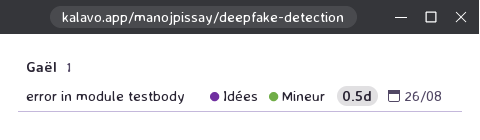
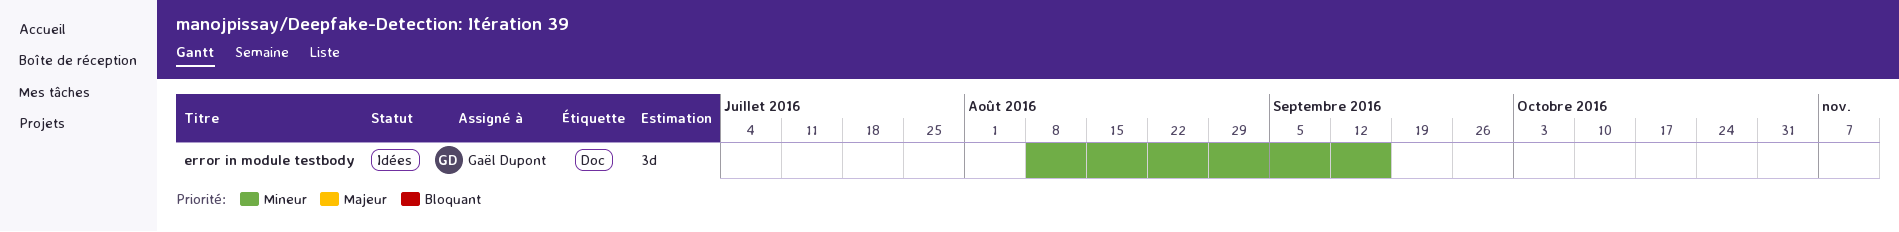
error in module testbody, estimate: 0.5d -> 3d
error in module testbody, due: Aug 26 -> Sep 16

